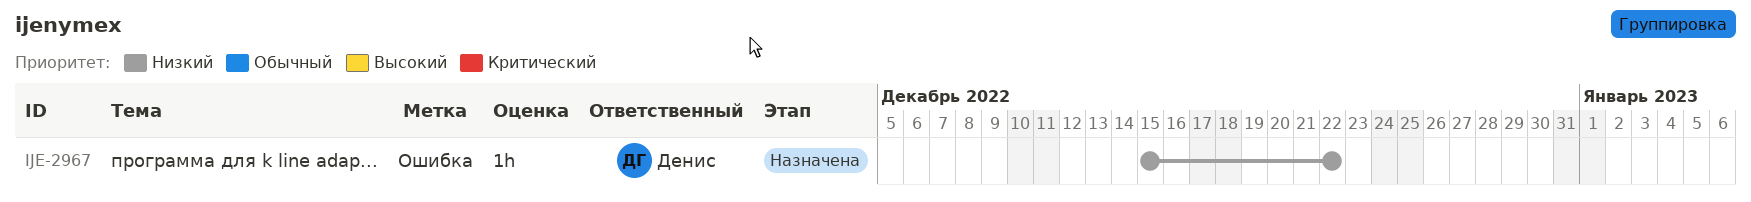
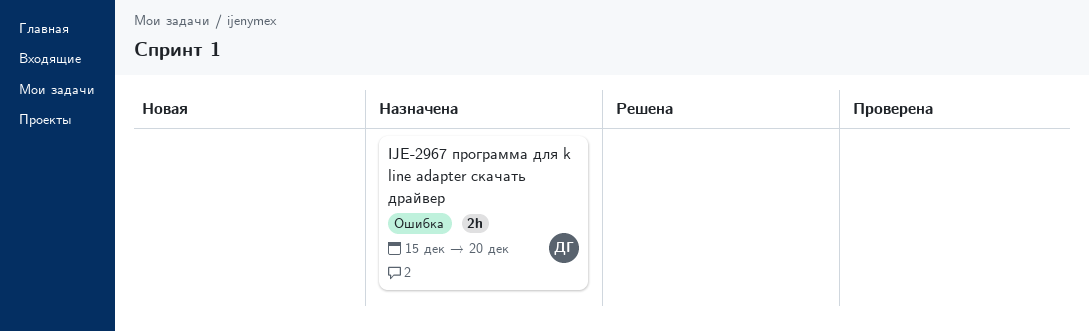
IJE-2967, estimate: 1h -> 2h
IJE-2967, due: Dec 22 -> Dec 20

